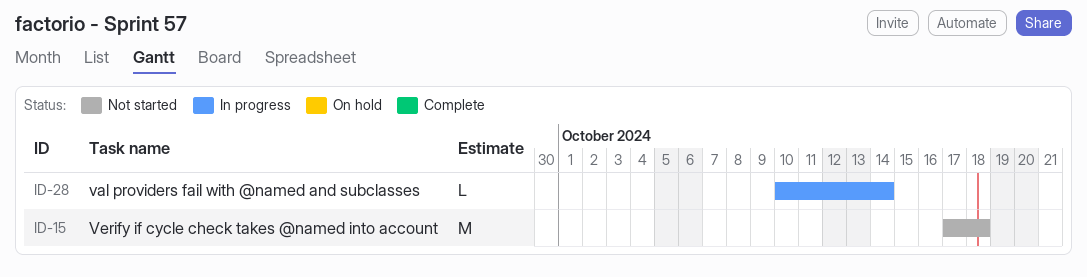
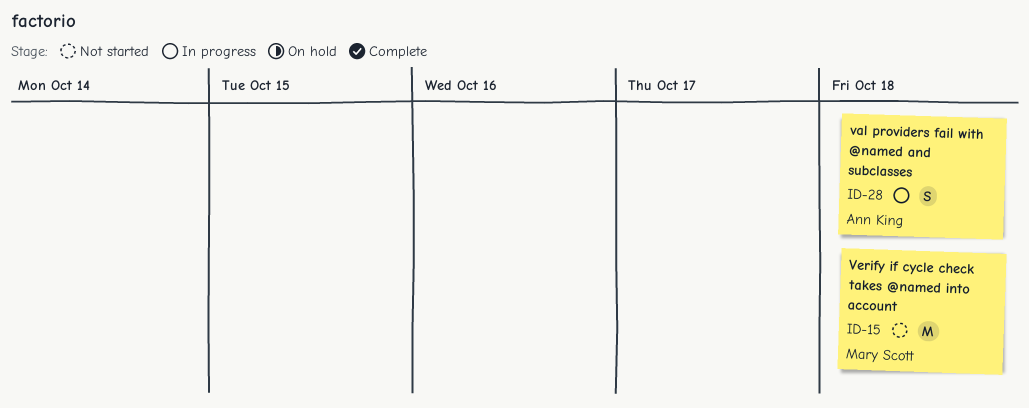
ID-28, estimate: L -> S
ID-28, due: Oct 14 -> Oct 18

